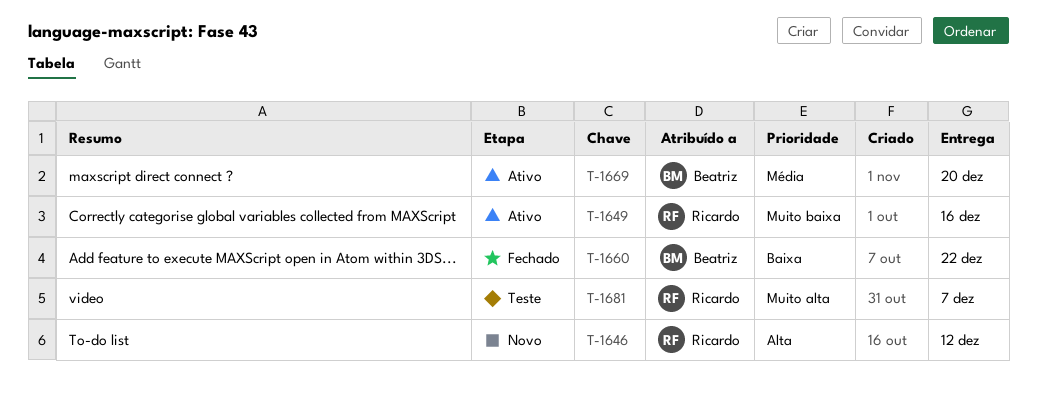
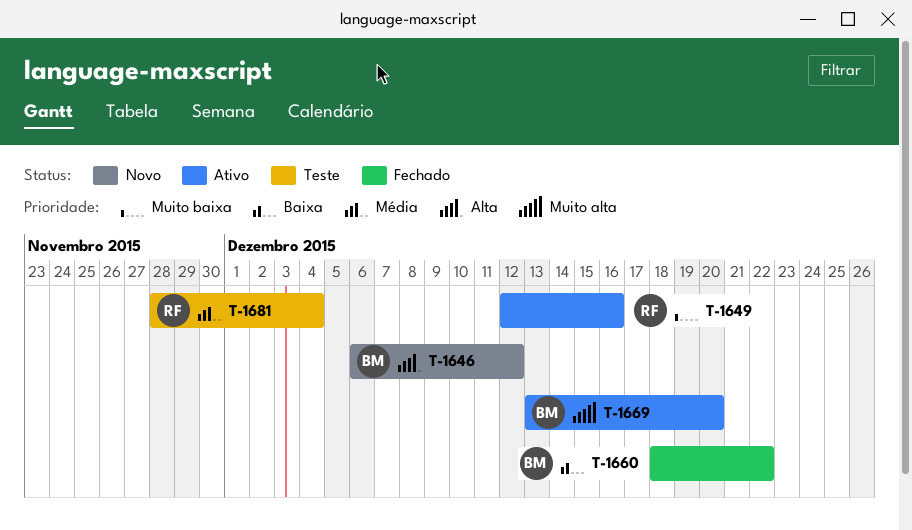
T-1646, owner: Ricardo -> Beatriz
T-1669, priority: Média -> Muito alta
T-1681, priority: Muito alta -> Média
T-1681, due: Dec 7 -> Dec 4

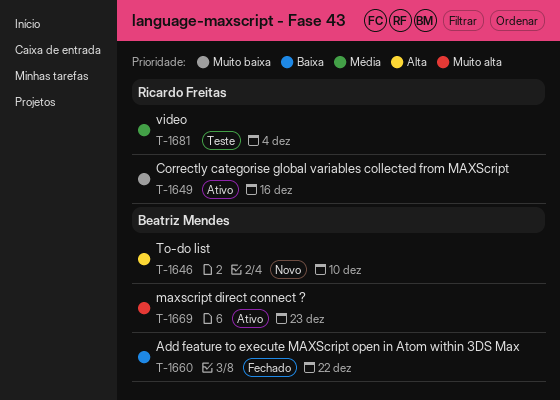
T-1646, due: Dec 12 -> Dec 10
T-1669, due: Dec 20 -> Dec 23

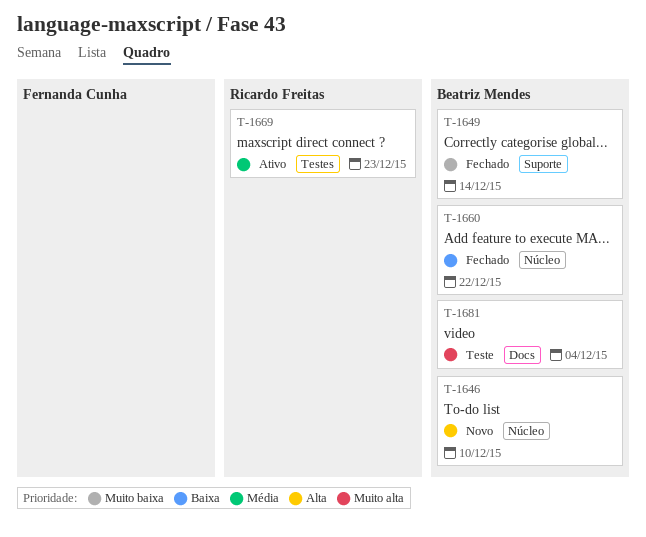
T-1649, status: Ativo -> Fechado
T-1649, owner: Ricardo Freitas -> Beatriz Mendes
T-1649, due: Dec 16 -> Dec 14
T-1669, owner: Beatriz Mendes -> Ricardo Freitas
T-1669, priority: Muito alta -> Média
T-1681, owner: Ricardo Freitas -> Beatriz Mendes
T-1681, priority: Média -> Muito alta

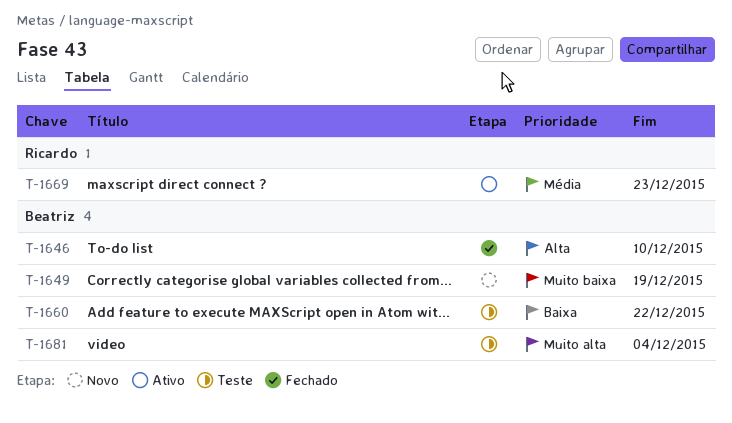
T-1646, status: Novo -> Fechado
T-1649, status: Fechado -> Novo
T-1649, due: Dec 14 -> Dec 19
T-1660, status: Fechado -> Teste

